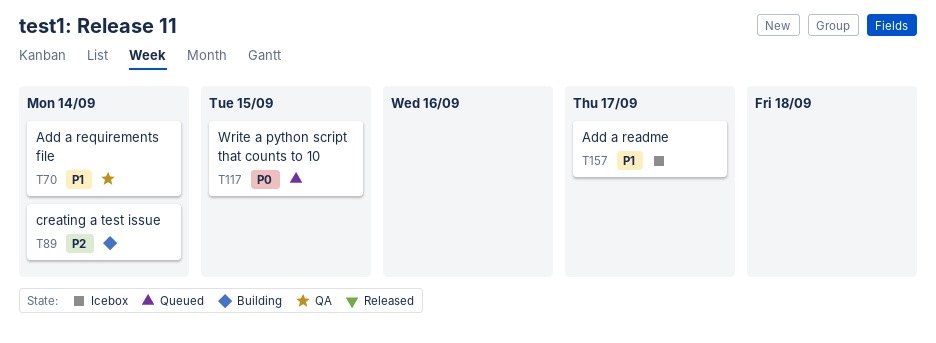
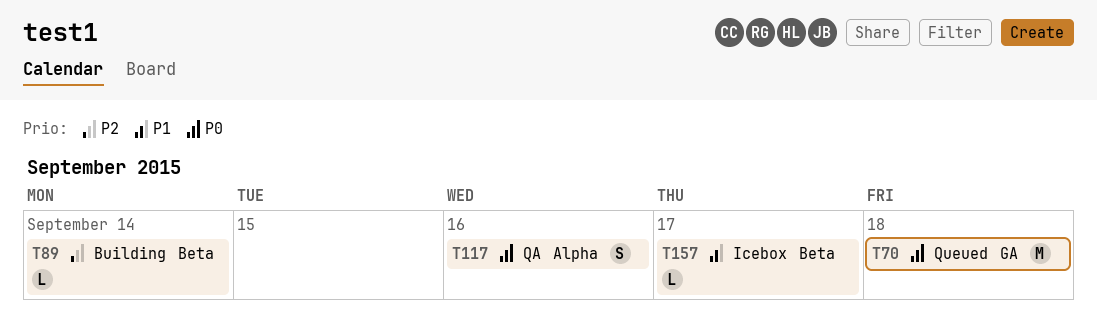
T70, status: QA -> Queued
T70, priority: P1 -> P0
T70, due: Sep 14 -> Sep 18
T117, status: Queued -> QA
T117, due: Sep 15 -> Sep 16

